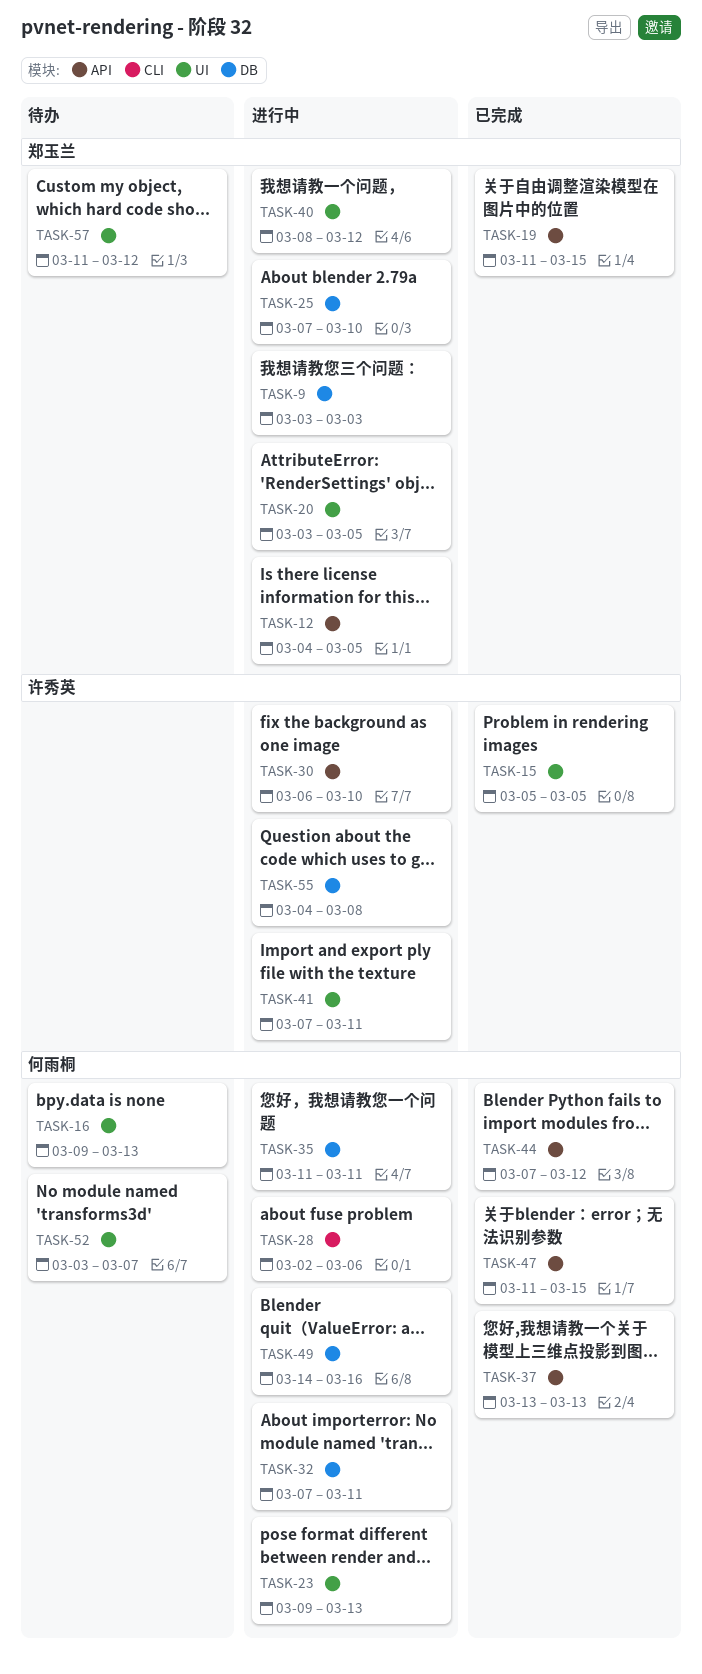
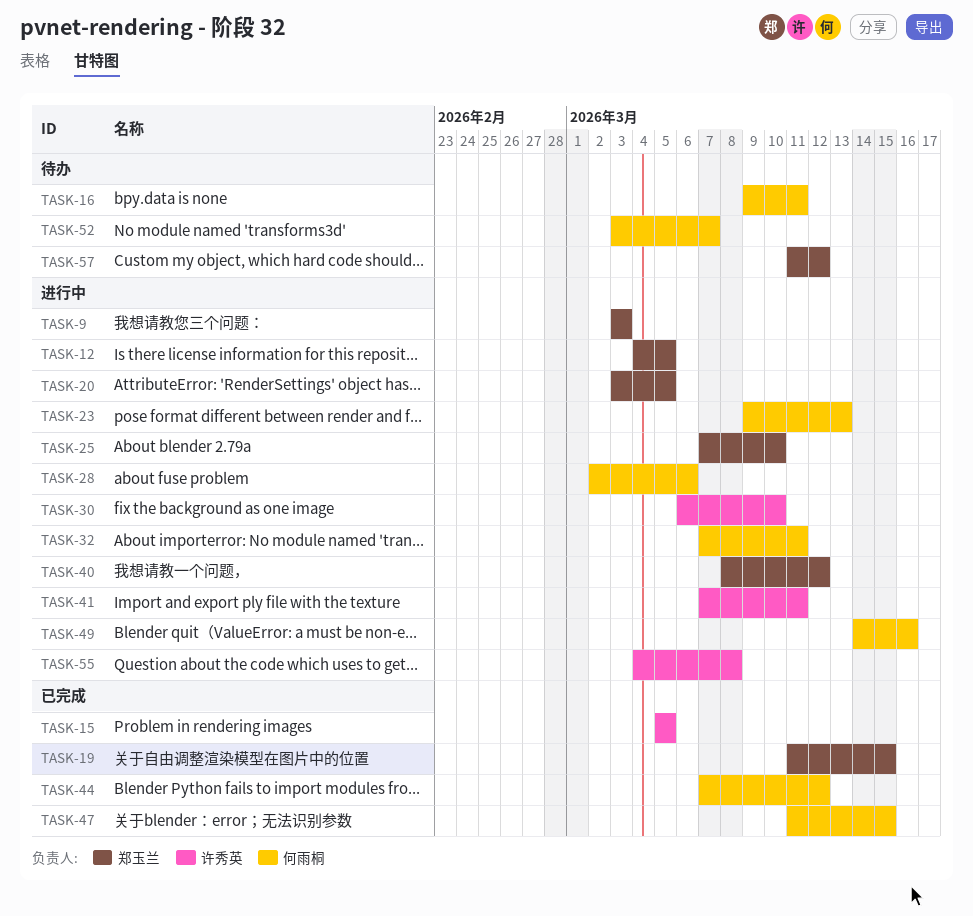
TASK-16, due: Mar 13 -> Mar 11
TASK-35: present -> none
TASK-37: present -> none

